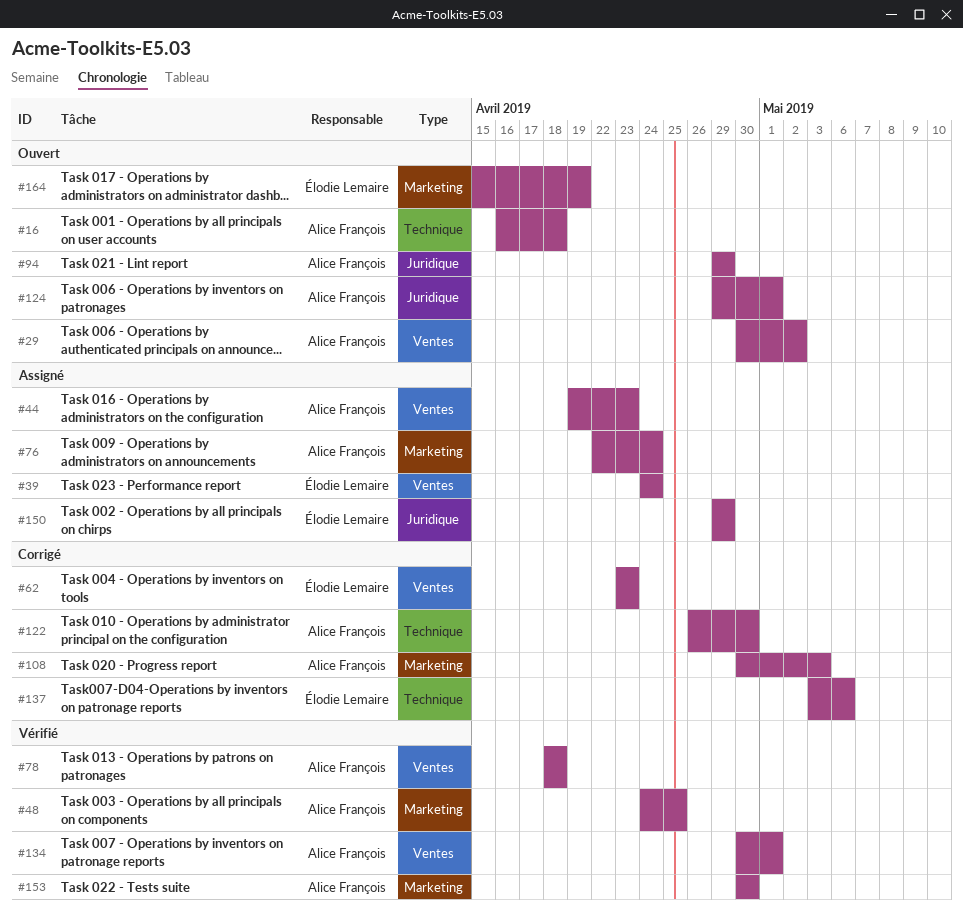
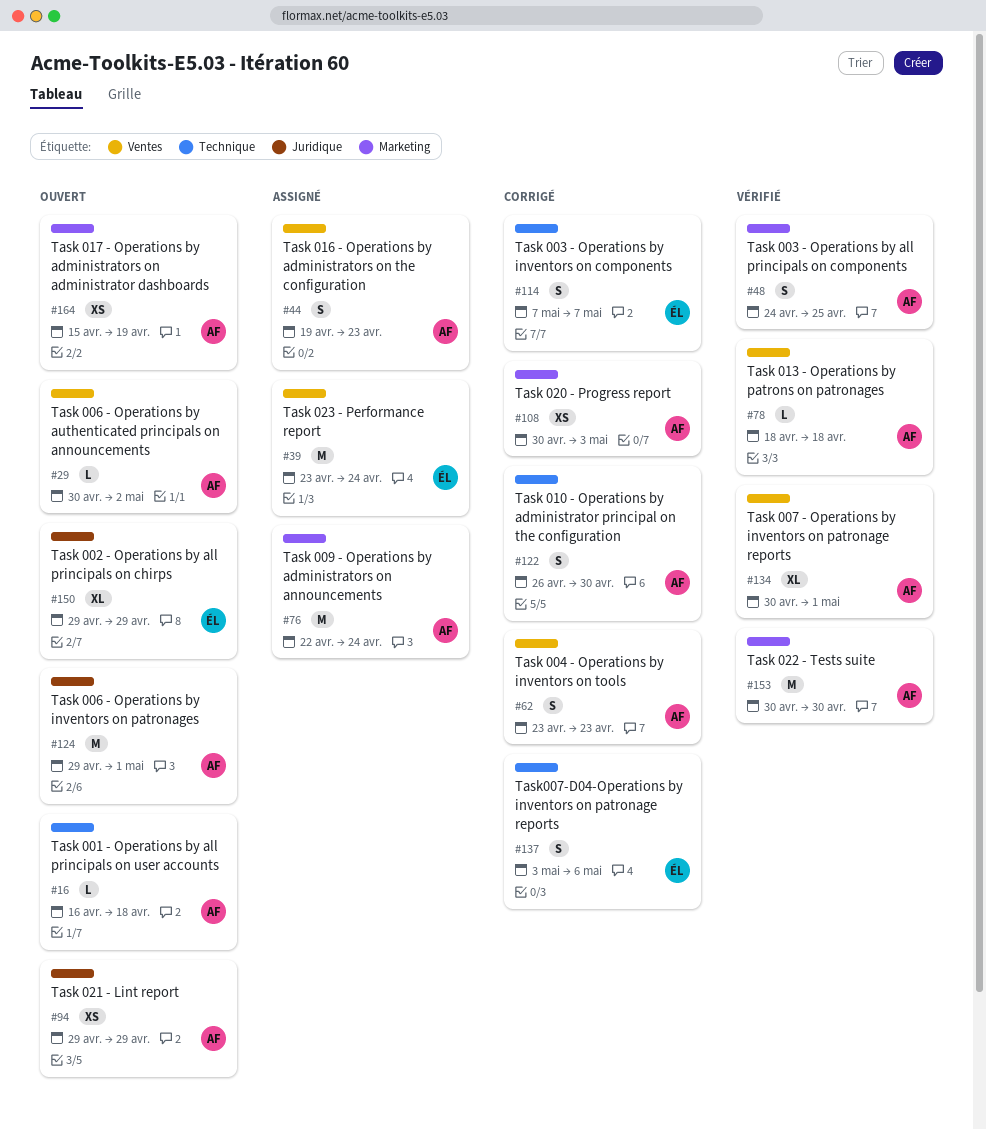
#39, start: Apr 24 -> Apr 23
#62, owner: Élodie Lemaire -> Alice François
#114: none -> present
#150, status: Assigné -> Ouvert
#164, owner: Élodie Lemaire -> Alice François

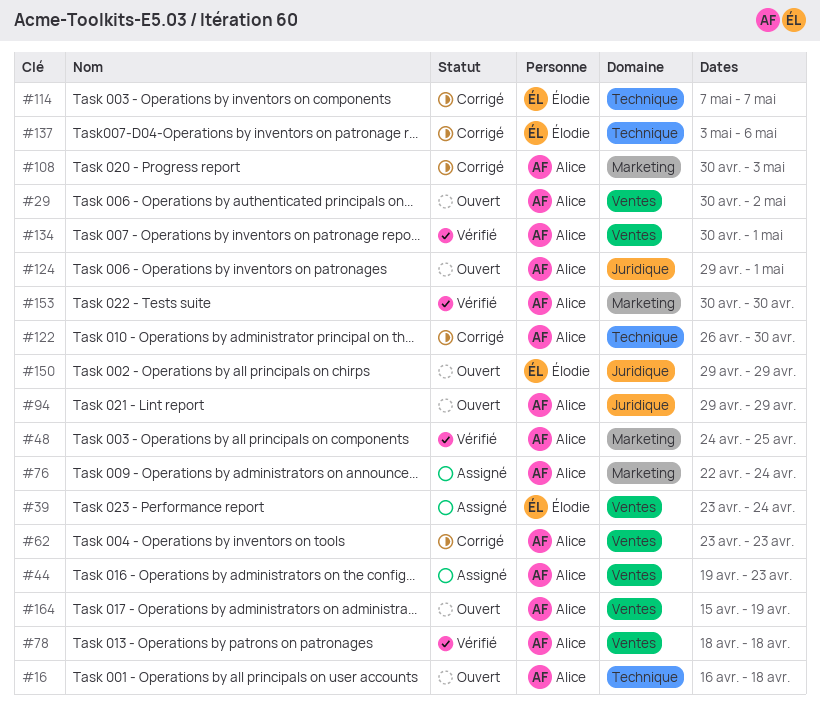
#164, label: Marketing -> Ventes

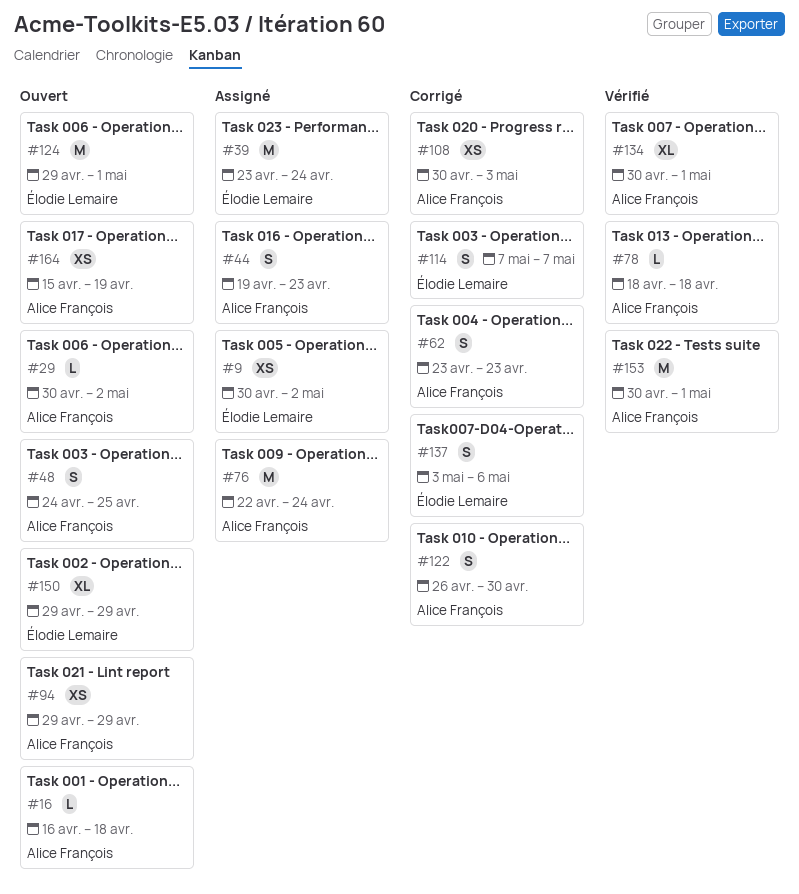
#9: none -> present
#48, status: Vérifié -> Ouvert
#124, owner: Alice François -> Élodie Lemaire
#153, due: Apr 30 -> May 1

